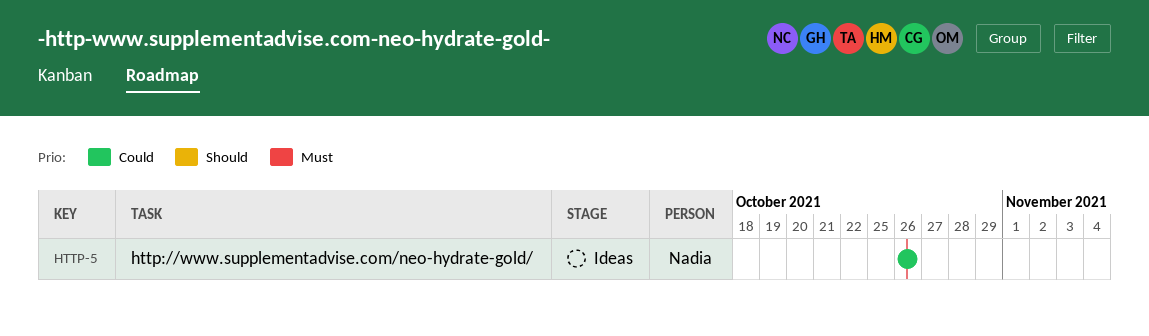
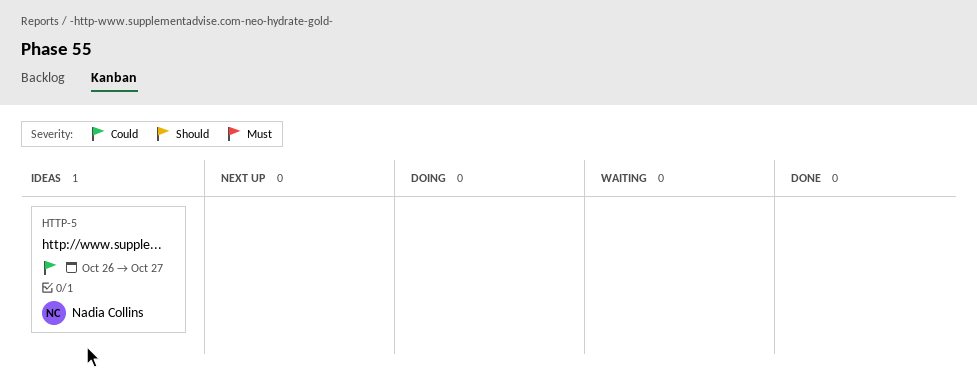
HTTP-5, due: Oct 26 -> Oct 27

